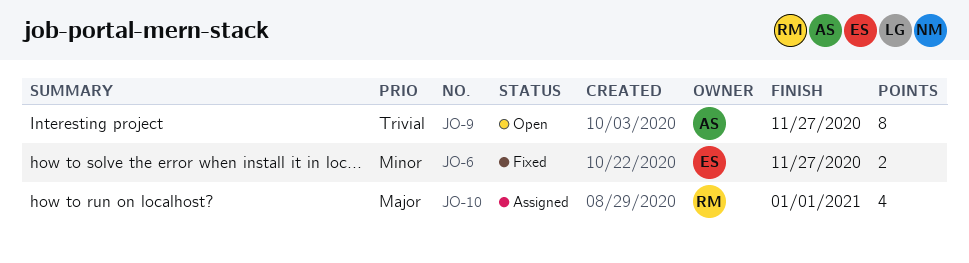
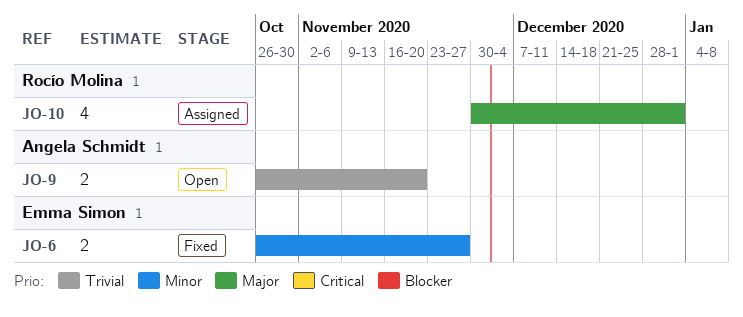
JO-9, estimate: 8 -> 2
JO-9, due: Nov 27 -> Nov 20

